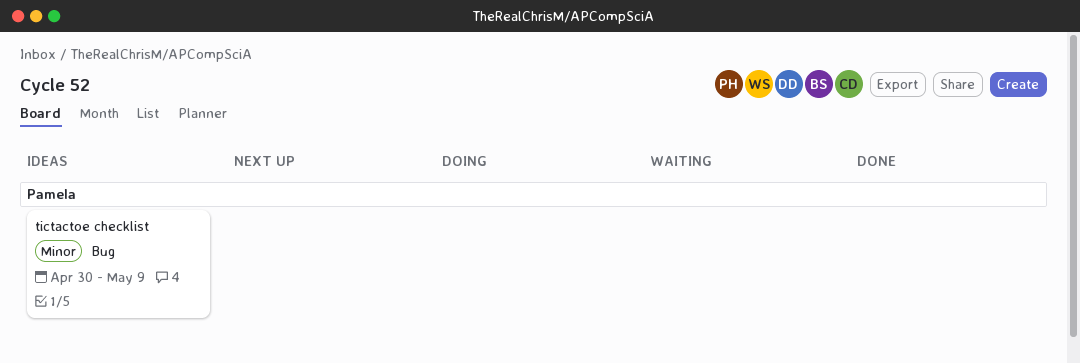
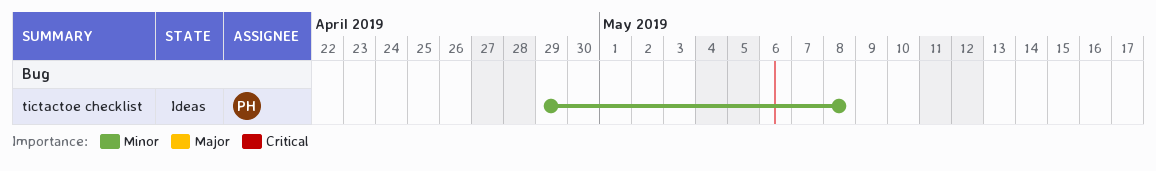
tictactoe checklist, start: Apr 30 -> Apr 29
tictactoe checklist, due: May 9 -> May 8

